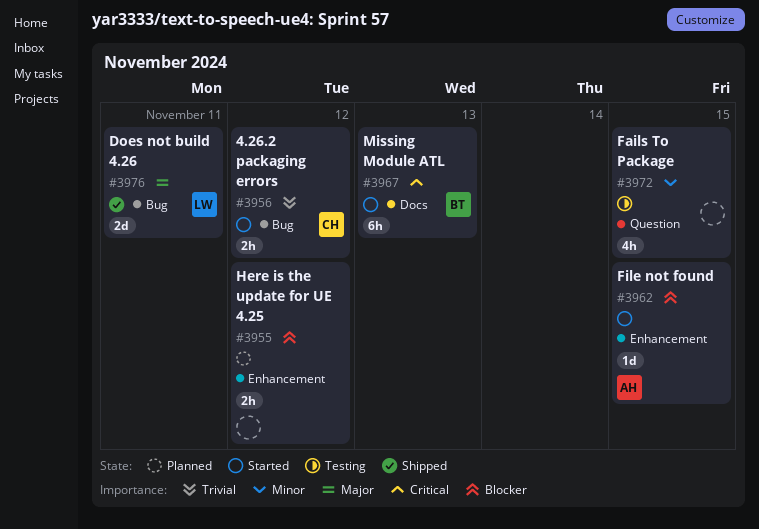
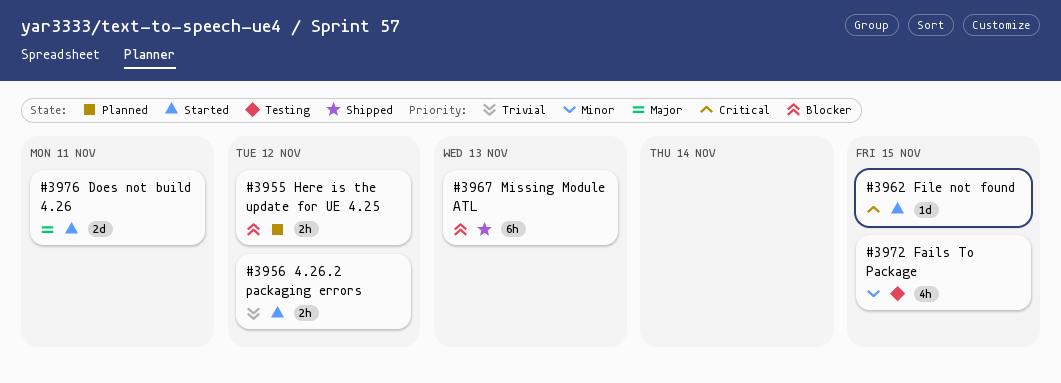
#3962, priority: Blocker -> Critical
#3967, status: Started -> Shipped
#3967, priority: Critical -> Blocker
#3976, status: Shipped -> Started

